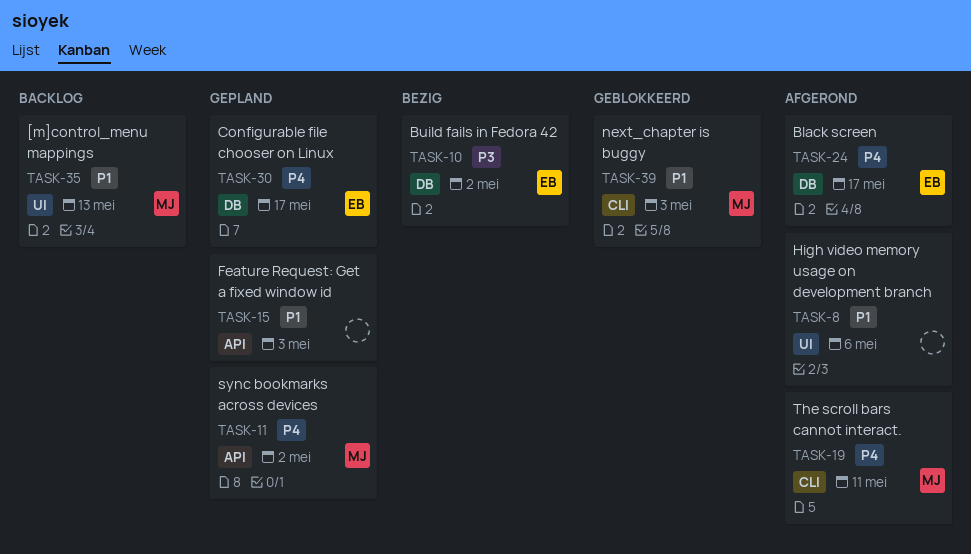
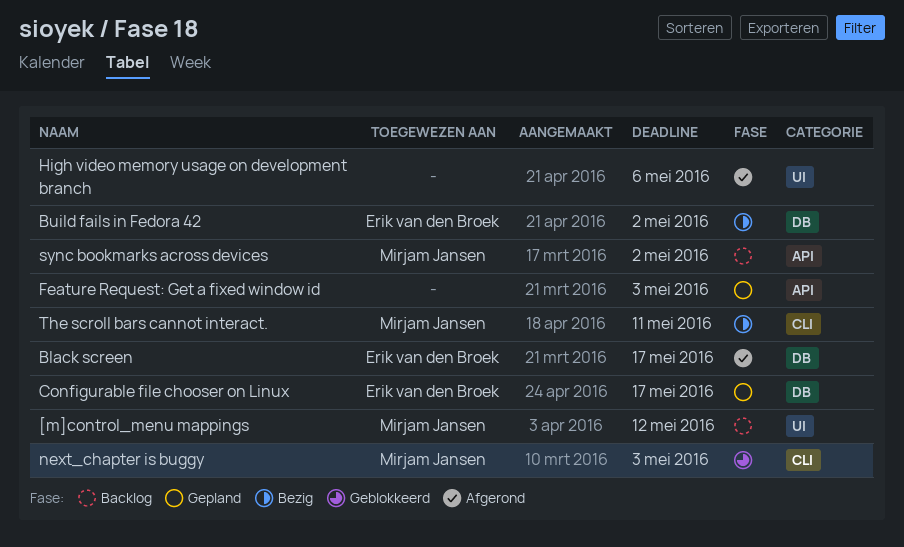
[m]control_menu mappings, due: May 13 -> May 12
sync bookmarks across devices, status: Gepland -> Backlog
The scroll bars cannot interact., status: Afgerond -> Bezig

